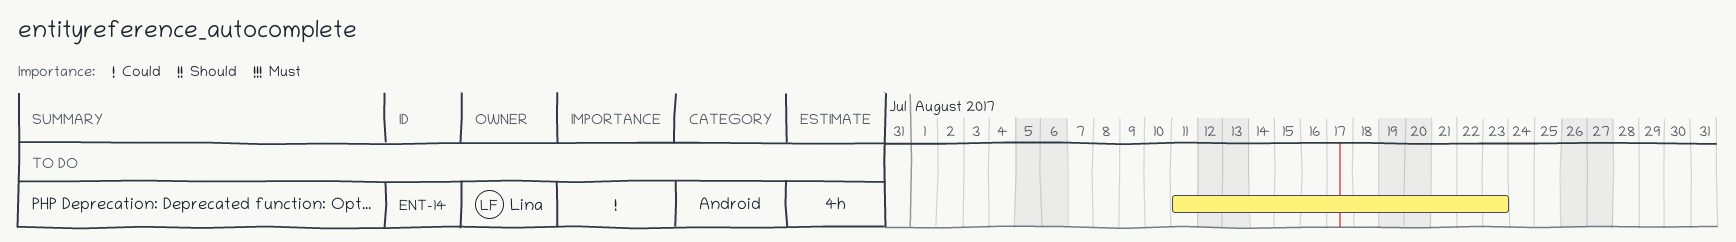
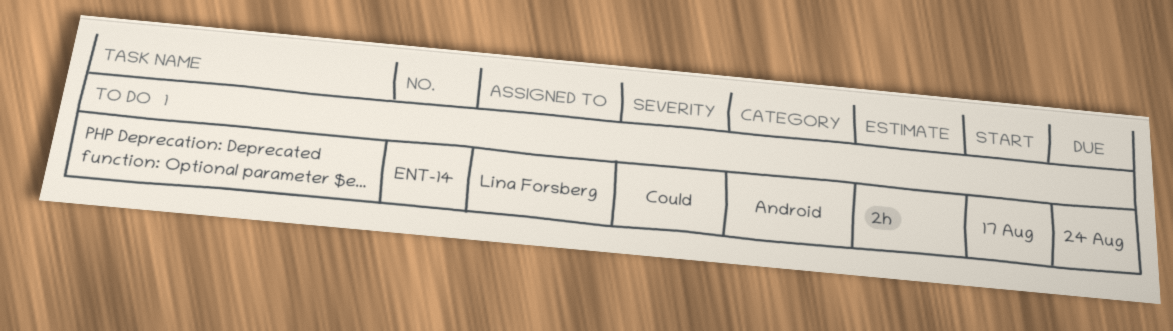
ENT-14, estimate: 4h -> 2h
ENT-14, start: Aug 11 -> Aug 17
ENT-14, due: Aug 23 -> Aug 24

